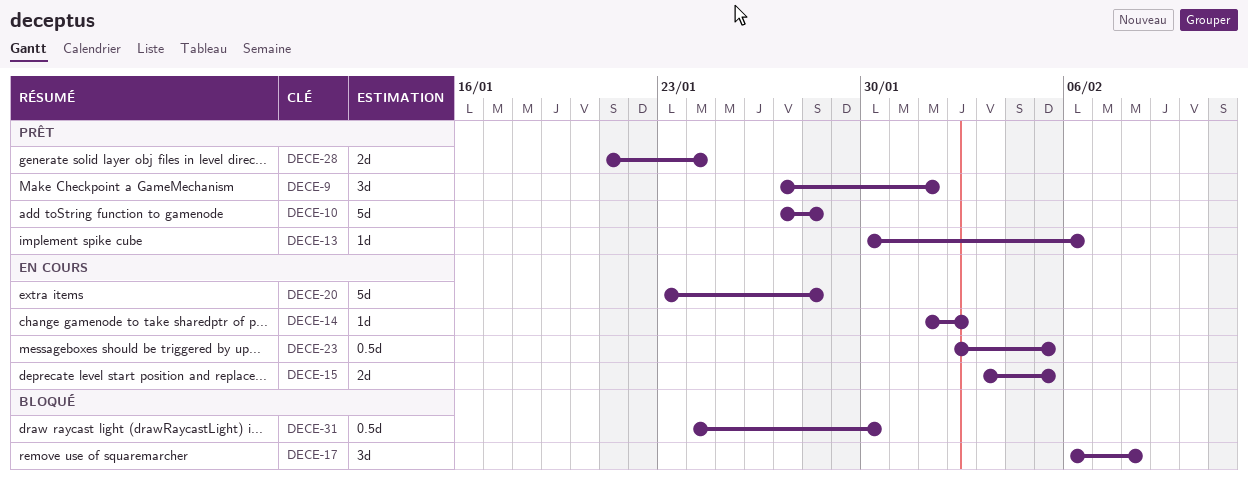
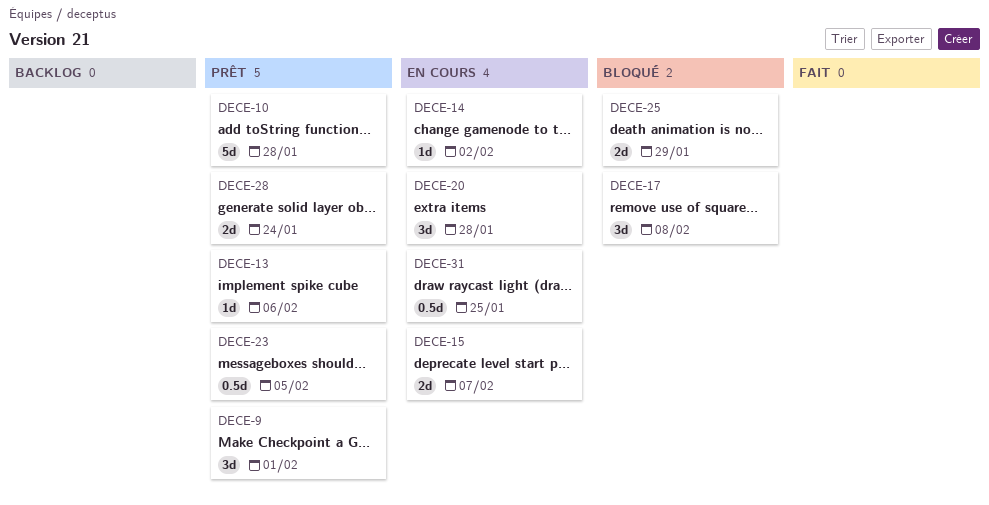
DECE-15, due: Feb 5 -> Feb 7
DECE-20, estimate: 5d -> 3d
DECE-23, status: En cours -> Prêt
DECE-25: none -> present
DECE-31, status: Bloqué -> En cours
DECE-31, due: Jan 30 -> Jan 25

